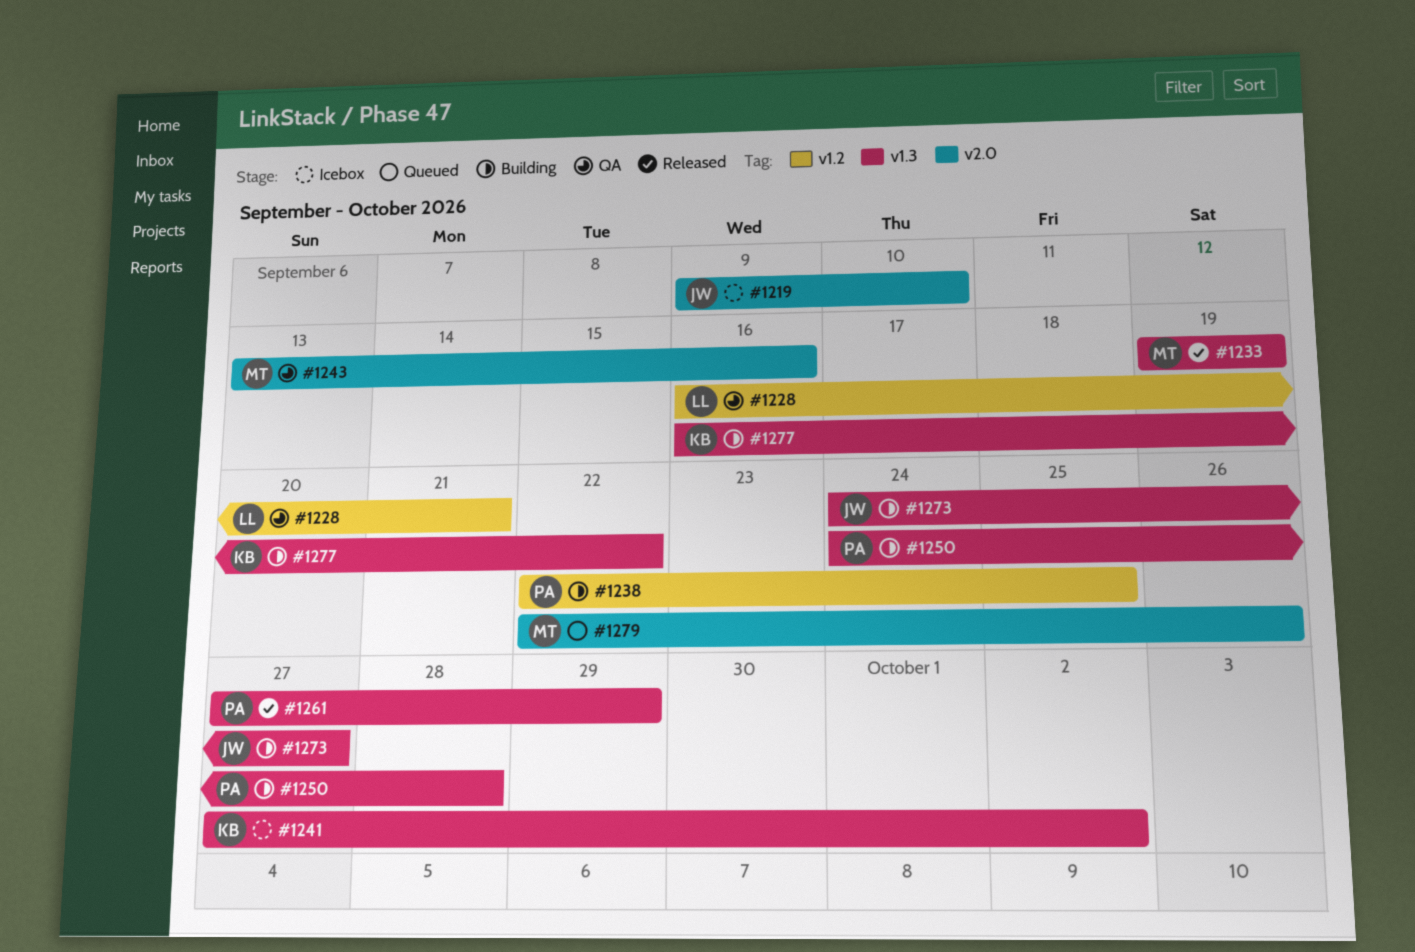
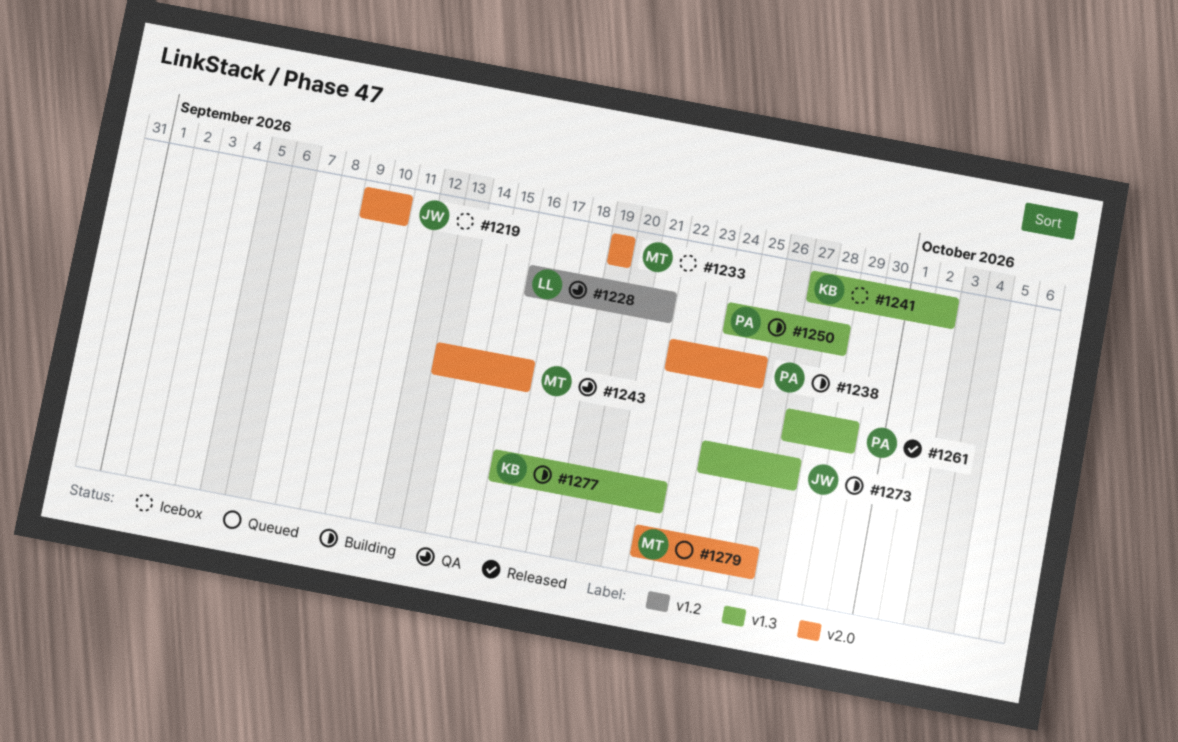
#1233, status: Released -> Icebox
#1233, label: v1.3 -> v2.0
#1238, label: v1.2 -> v2.0

